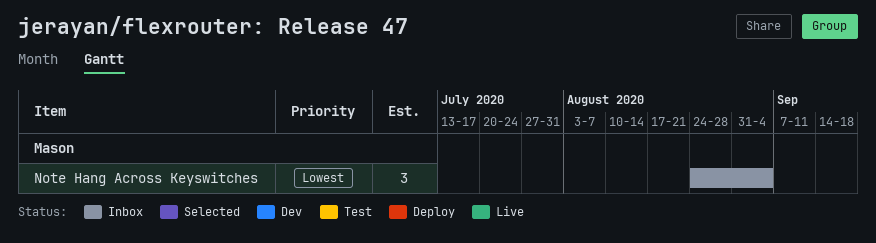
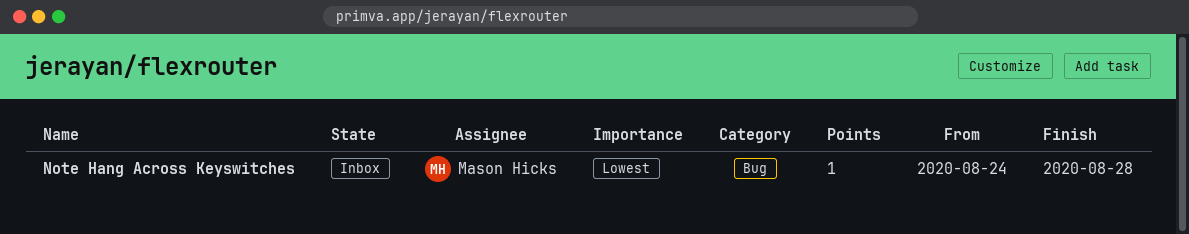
Note Hang Across Keyswitches, estimate: 3 -> 1
Note Hang Across Keyswitches, due: Sep 4 -> Aug 28

